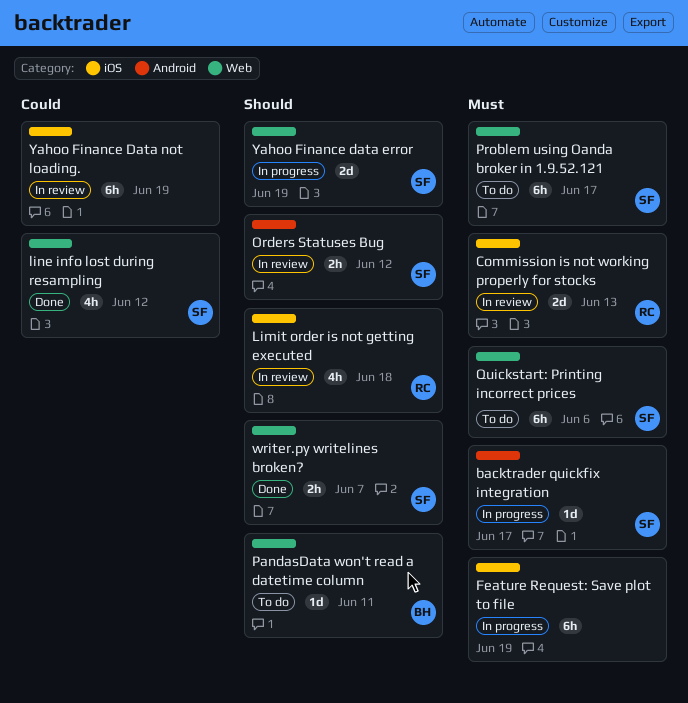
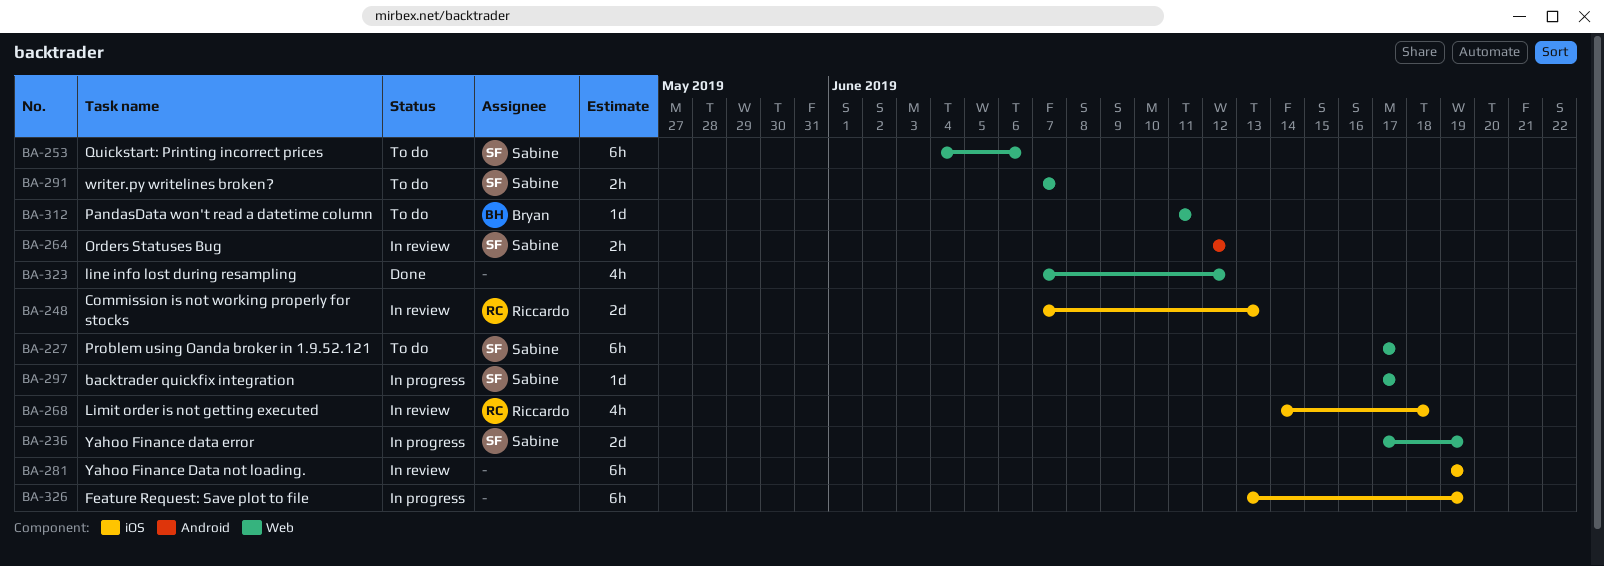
backtrader quickfix integration, label: Android -> Web
line info lost during resampling, owner: Sabine -> none
writer.py writelines broken?, status: Done -> To do

